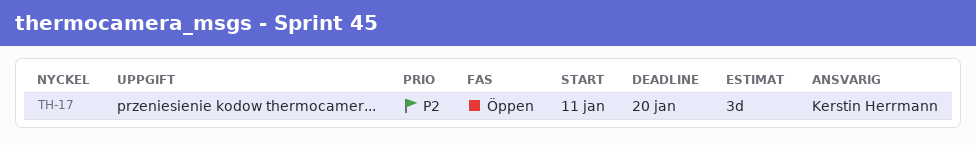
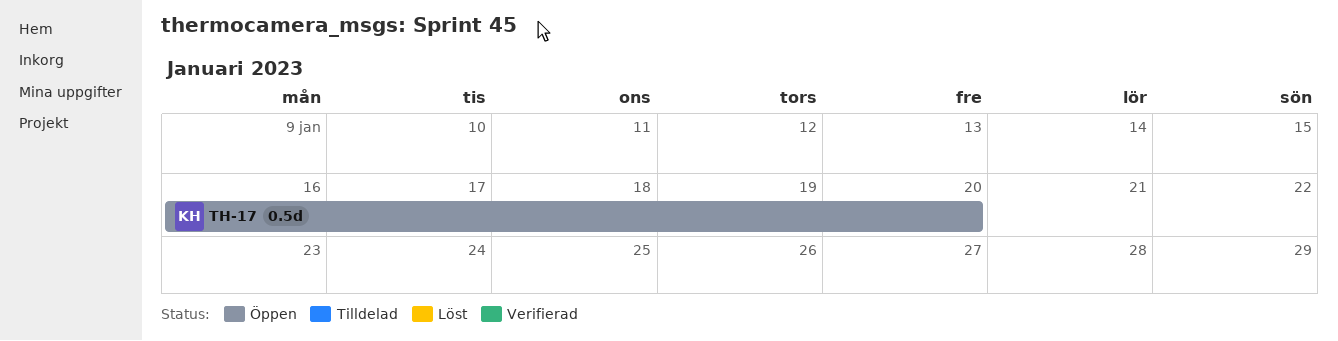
TH-17, estimate: 3d -> 0.5d
TH-17, start: Jan 11 -> Jan 16

